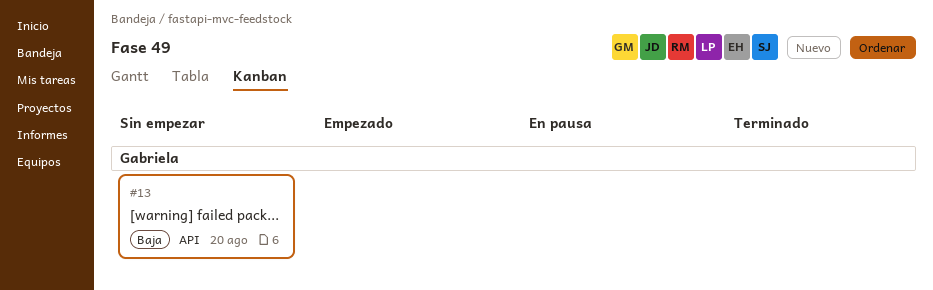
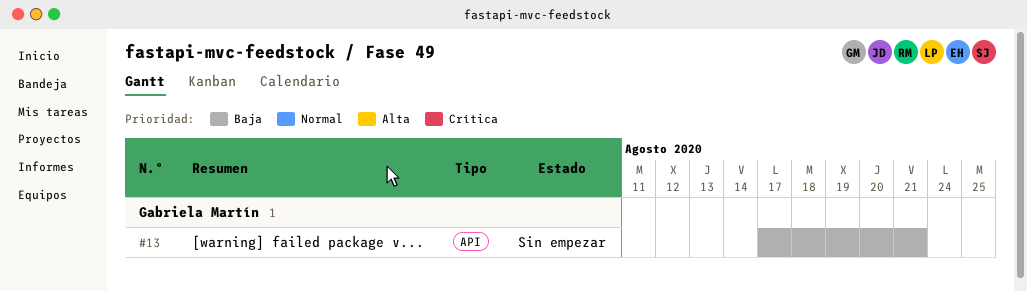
#13, due: Aug 20 -> Aug 21

